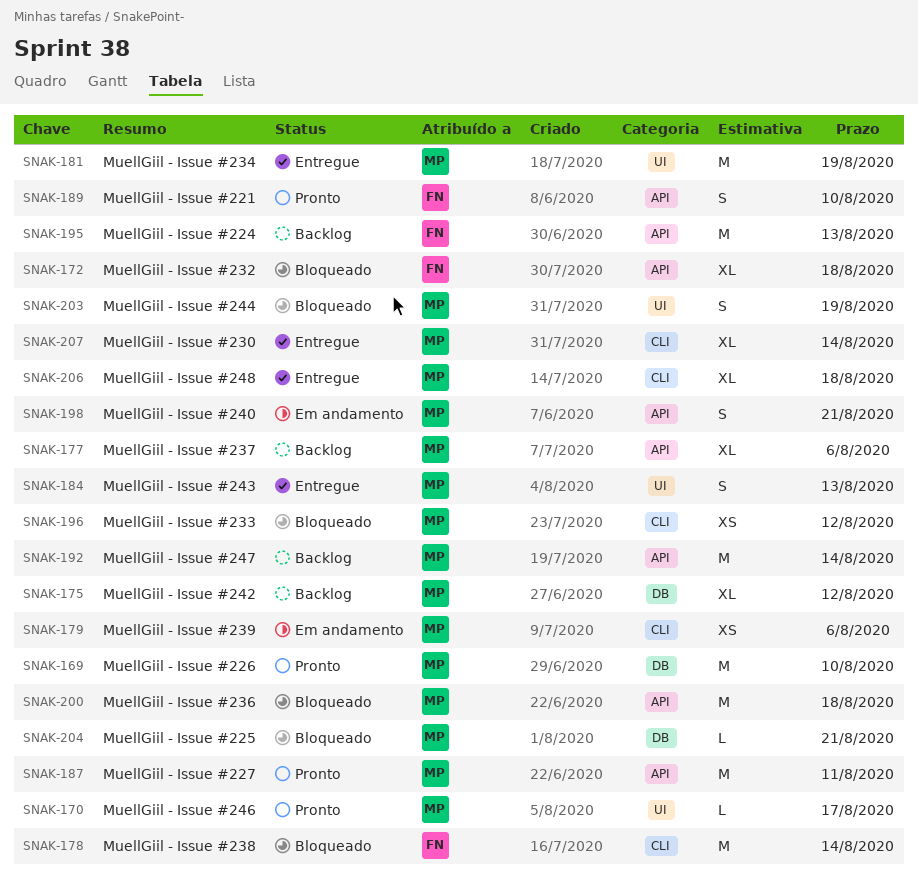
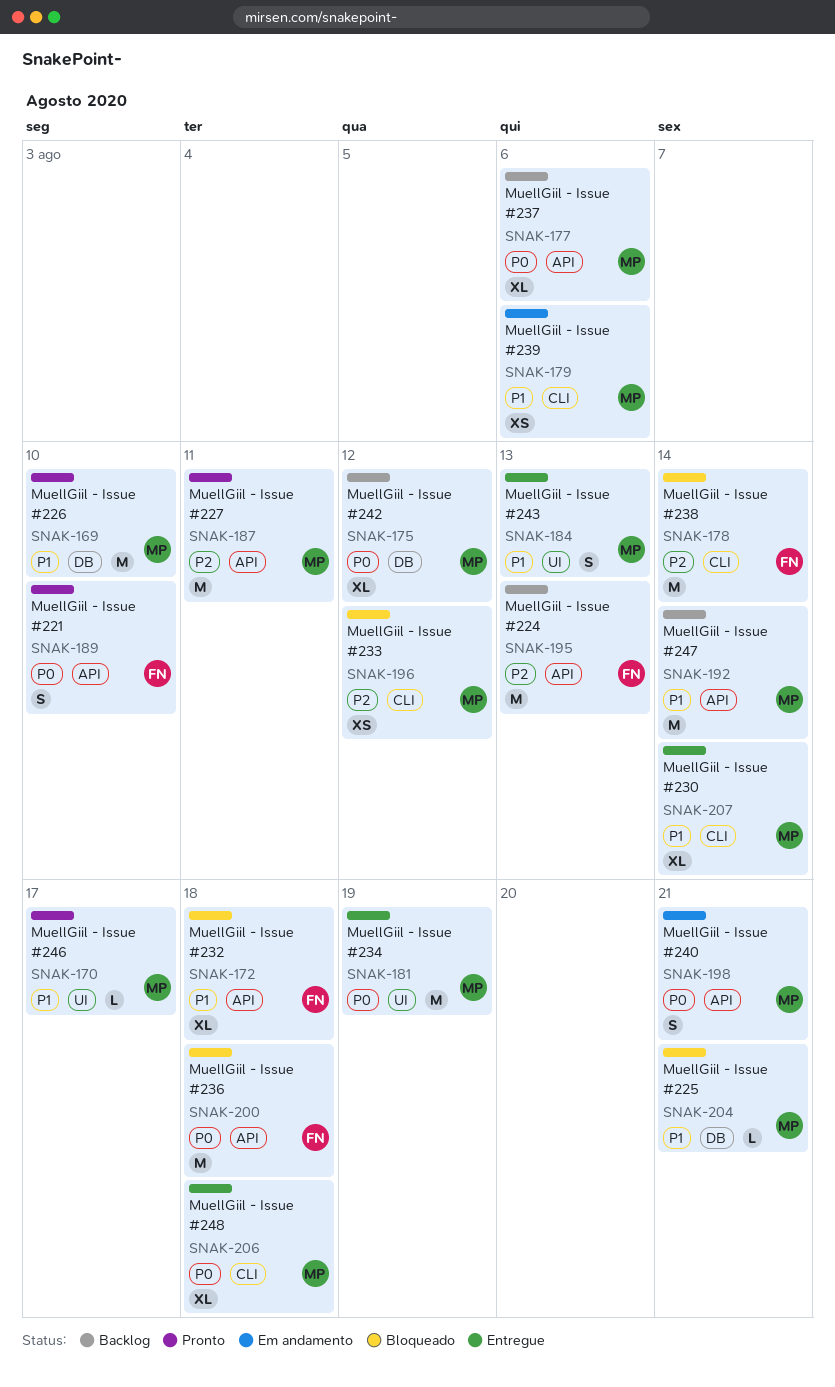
SNAK-200, owner: MP -> FN
SNAK-203: present -> none

